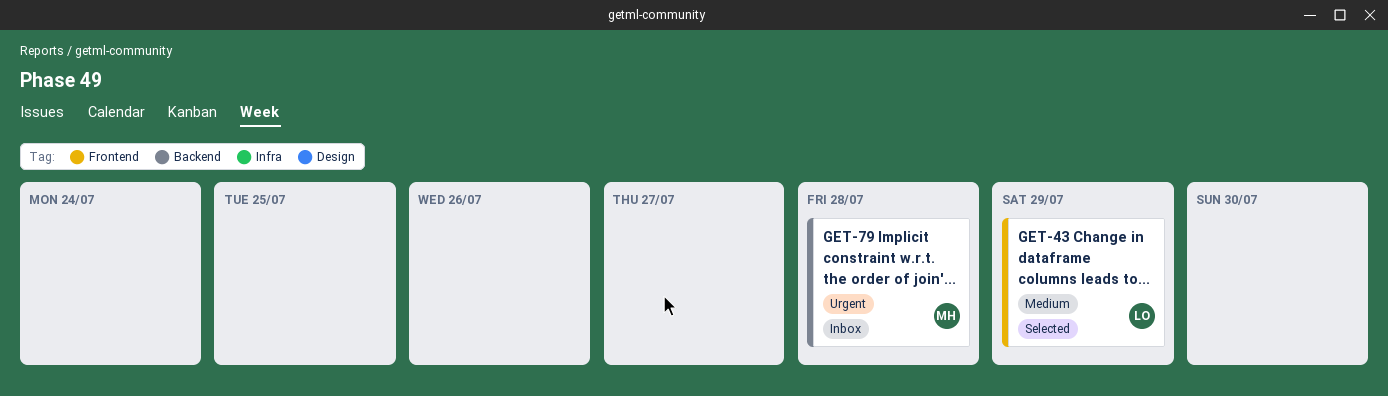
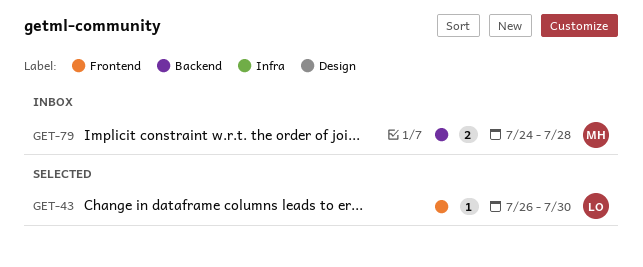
GET-43, due: Jul 29 -> Jul 30

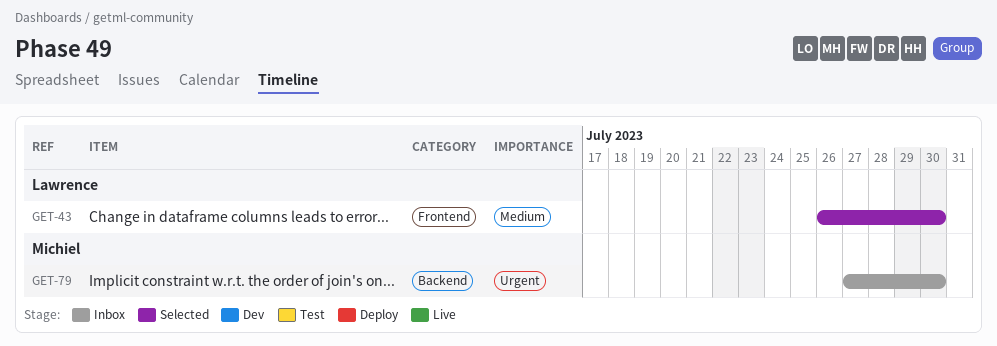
GET-79, start: Jul 24 -> Jul 27
GET-79, due: Jul 28 -> Jul 30

